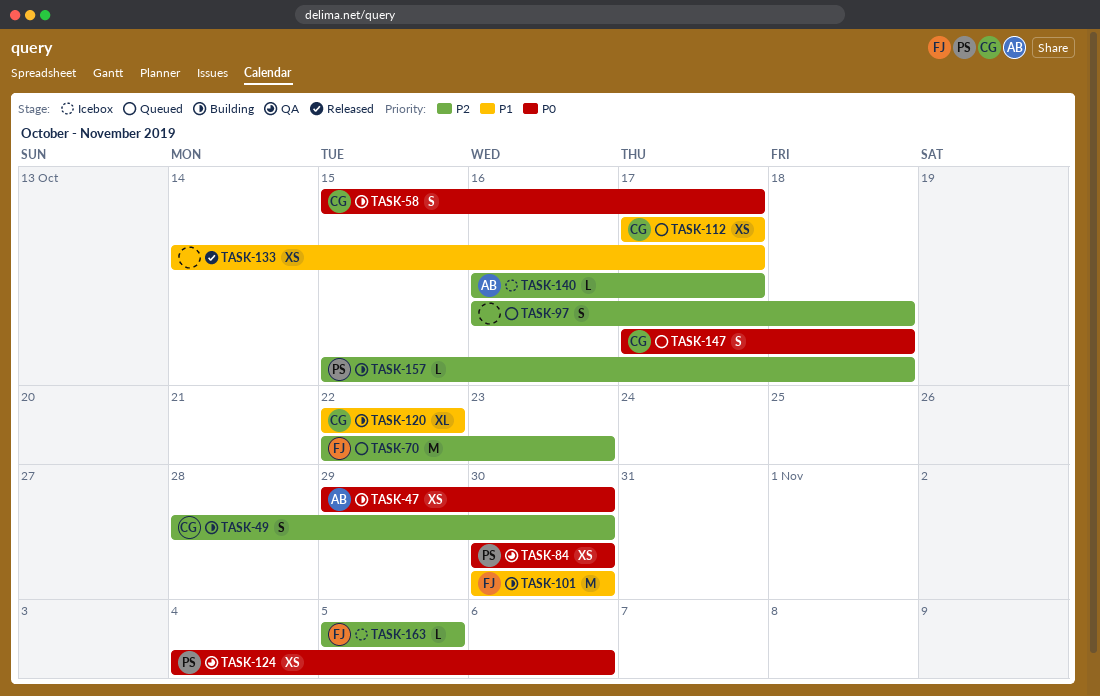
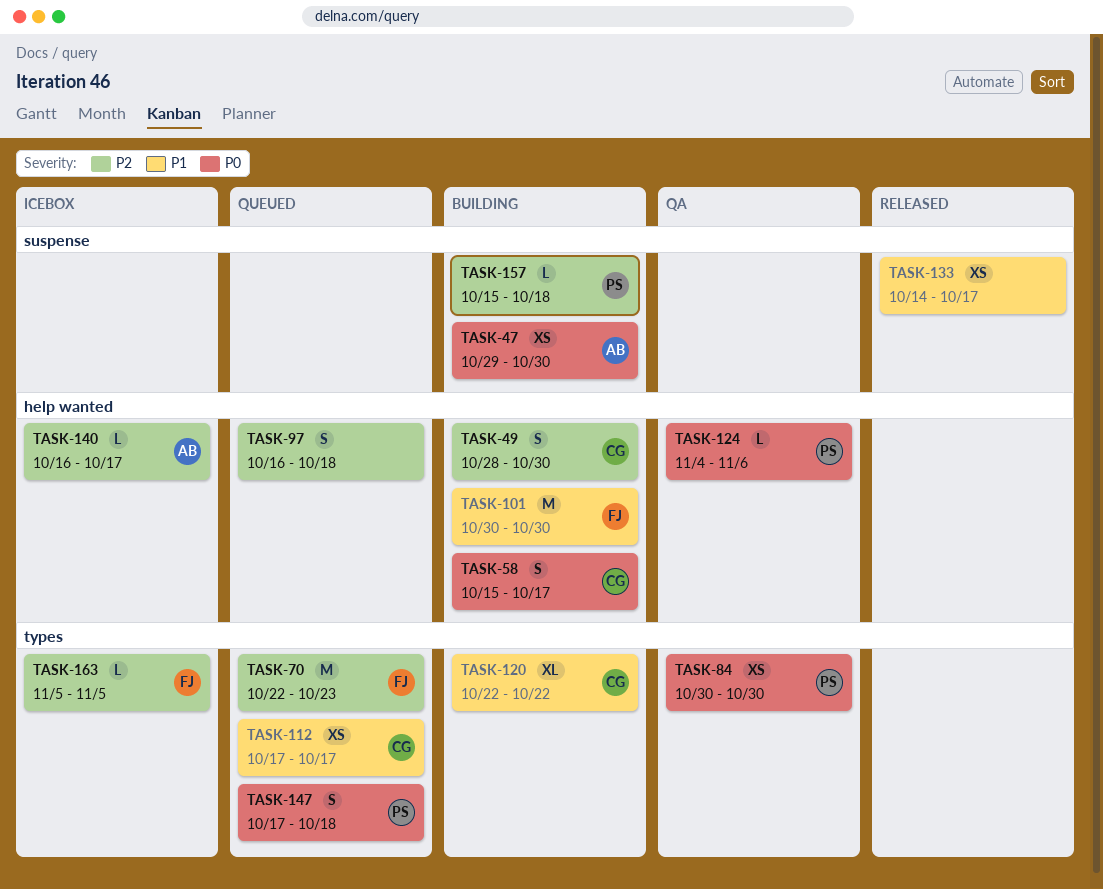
TASK-124, estimate: XS -> L
TASK-147, owner: CG -> PS

